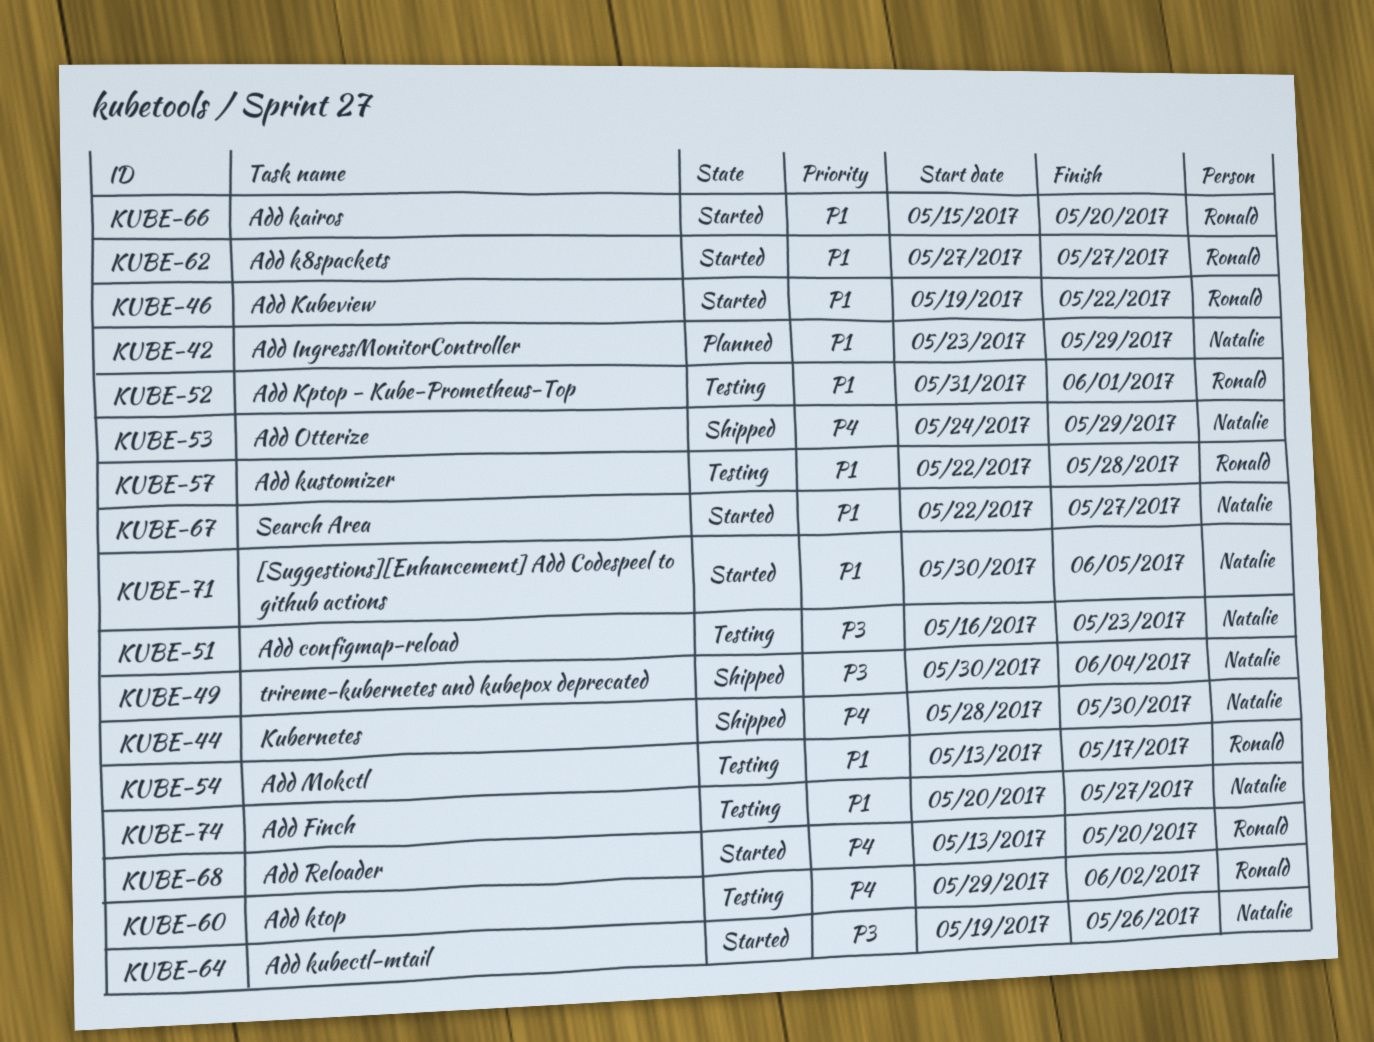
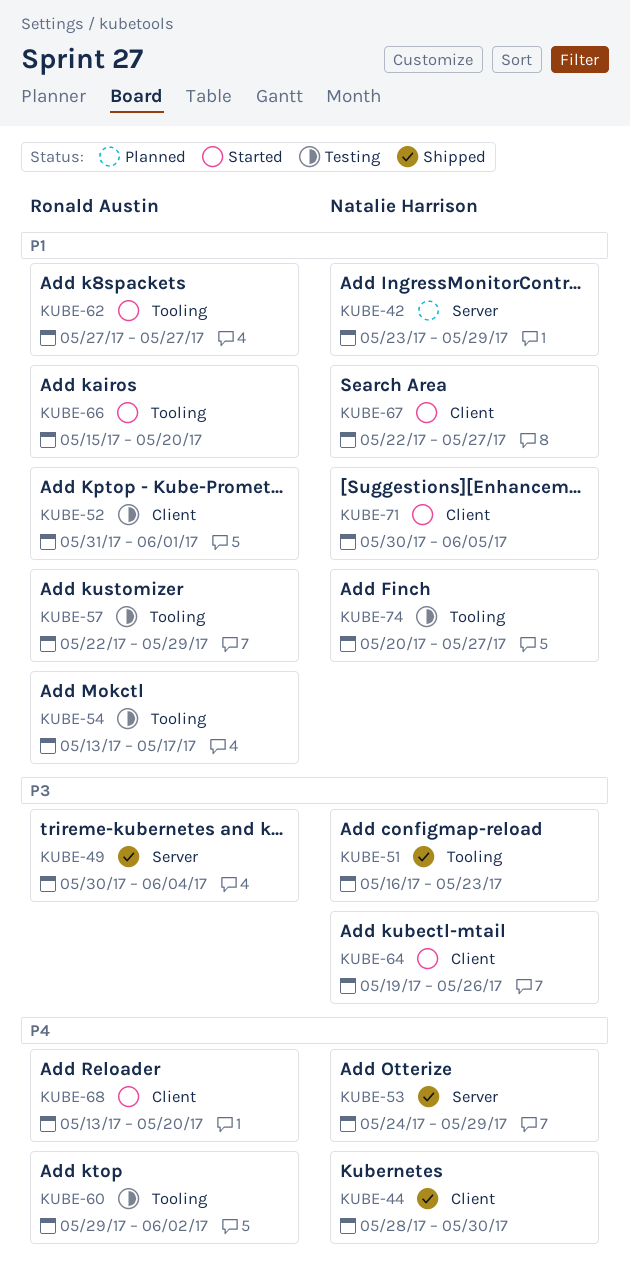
KUBE-46: present -> none
KUBE-49, owner: Natalie Harrison -> Ronald Austin
KUBE-51, status: Testing -> Shipped
KUBE-57, due: May 28 -> May 29

